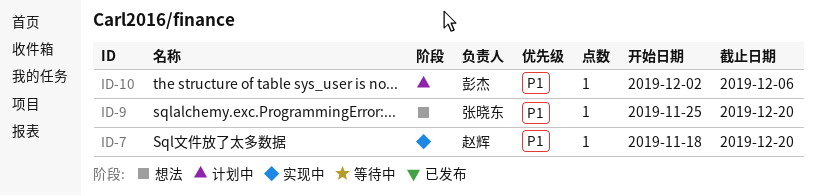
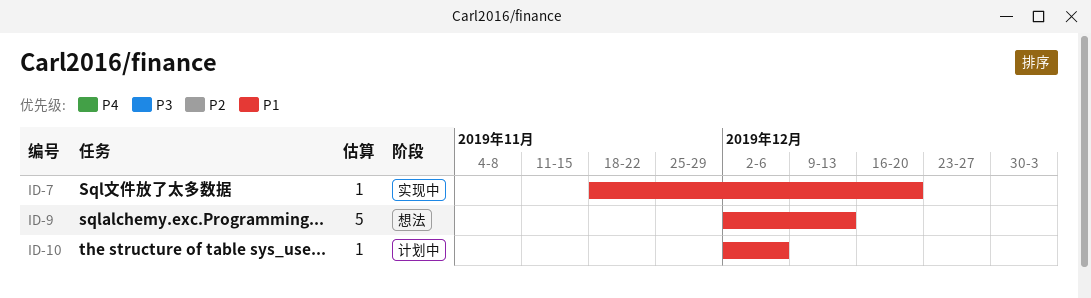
ID-9, estimate: 1 -> 5
ID-9, start: Nov 25 -> Dec 2
ID-9, due: Dec 20 -> Dec 13

